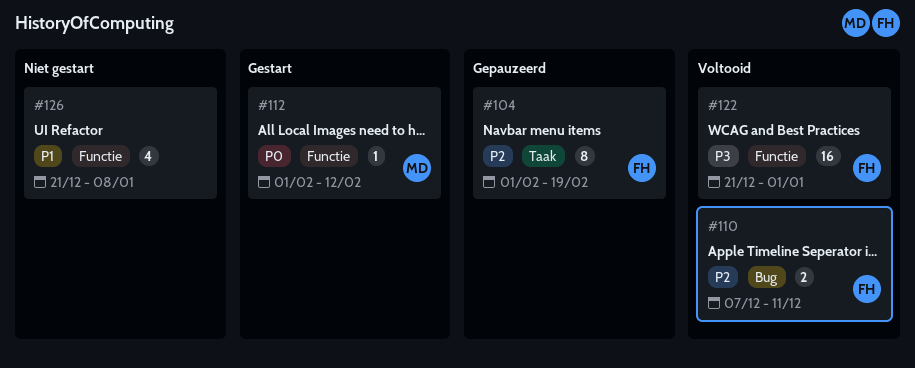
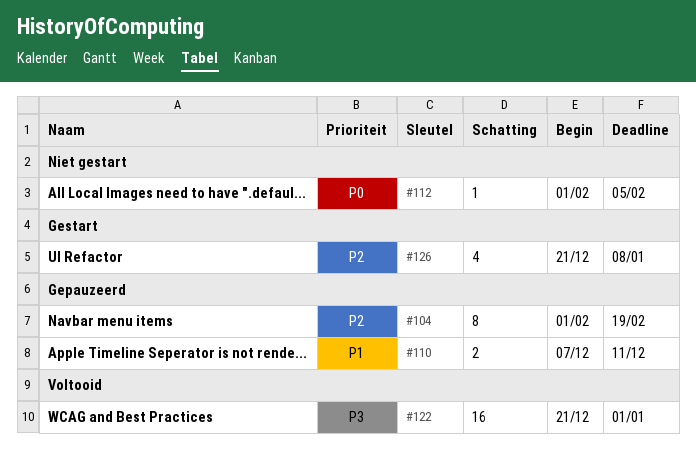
#110, status: Voltooid -> Gepauzeerd
#110, priority: P2 -> P1
#112, status: Gestart -> Niet gestart
#112, due: Feb 12 -> Feb 5
#126, status: Niet gestart -> Gestart
#126, priority: P1 -> P2

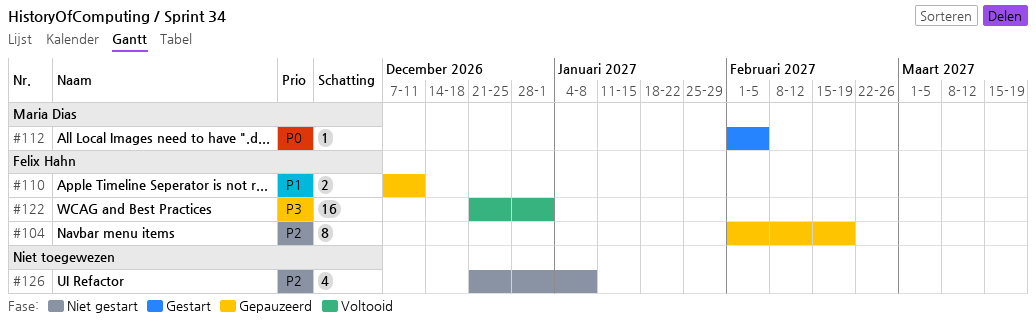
#112, status: Niet gestart -> Gestart
#126, status: Gestart -> Niet gestart

